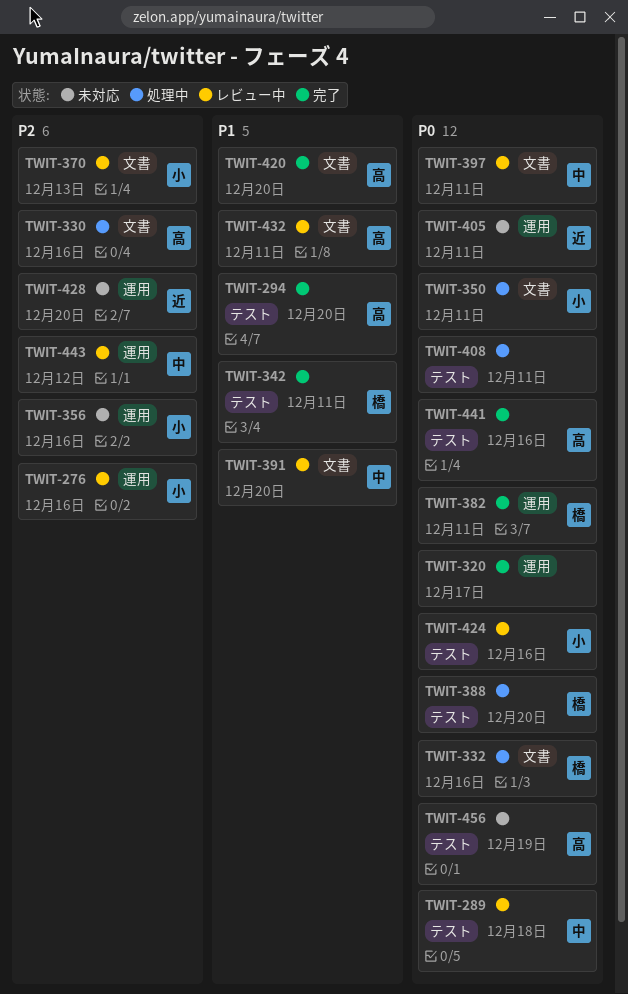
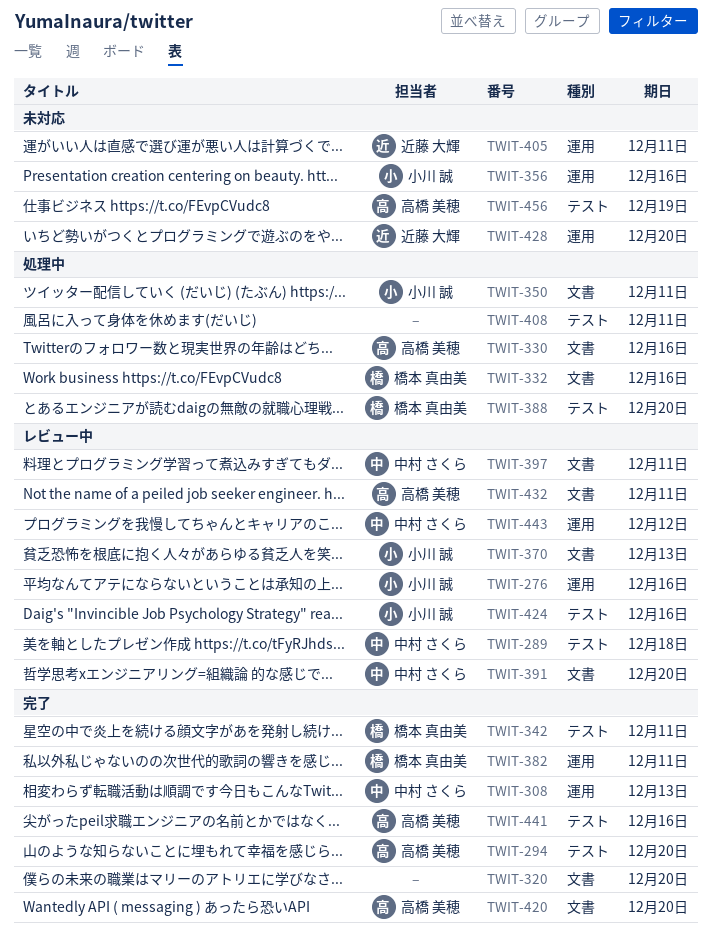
TWIT-308: none -> present
TWIT-320, label: 運用 -> 文書
TWIT-320, due: Dec 17 -> Dec 20

